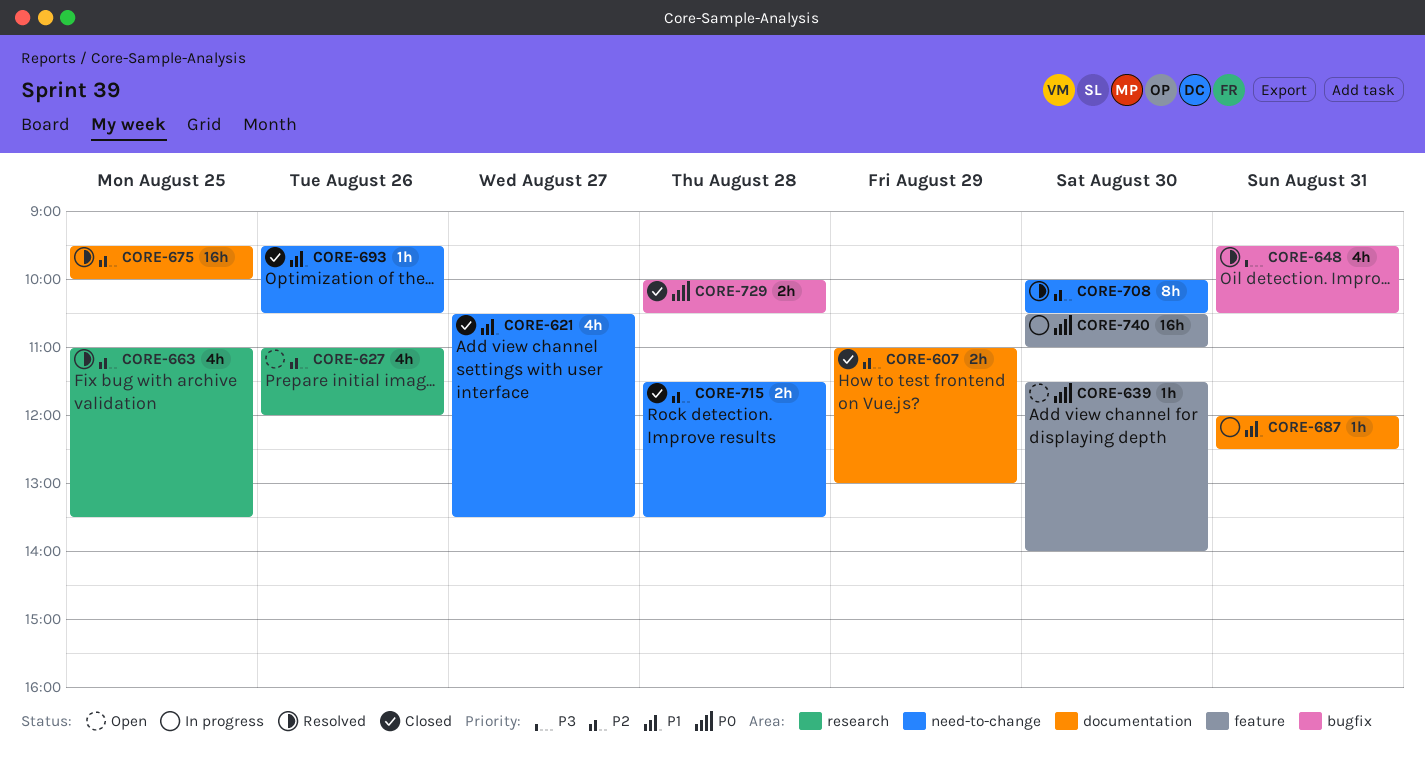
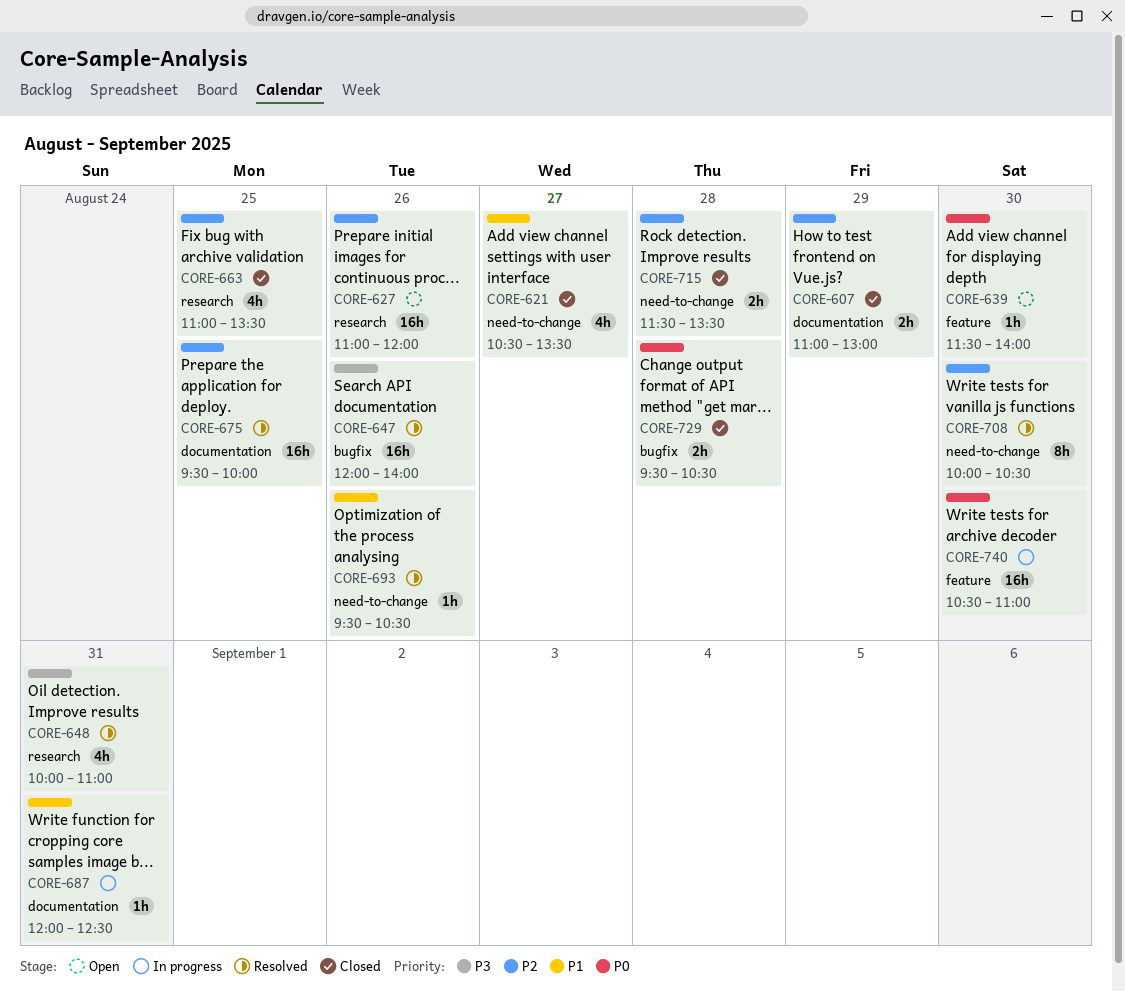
CORE-627, estimate: 4h -> 16h
CORE-647: none -> present
CORE-648, label: bugfix -> research
CORE-648, begins: 09:30 -> 10:00
CORE-648, ends: 10:30 -> 11:00
CORE-663, status: Resolved -> Closed
CORE-693, status: Closed -> Resolved
CORE-729, begins: 10:00 -> 09:30

